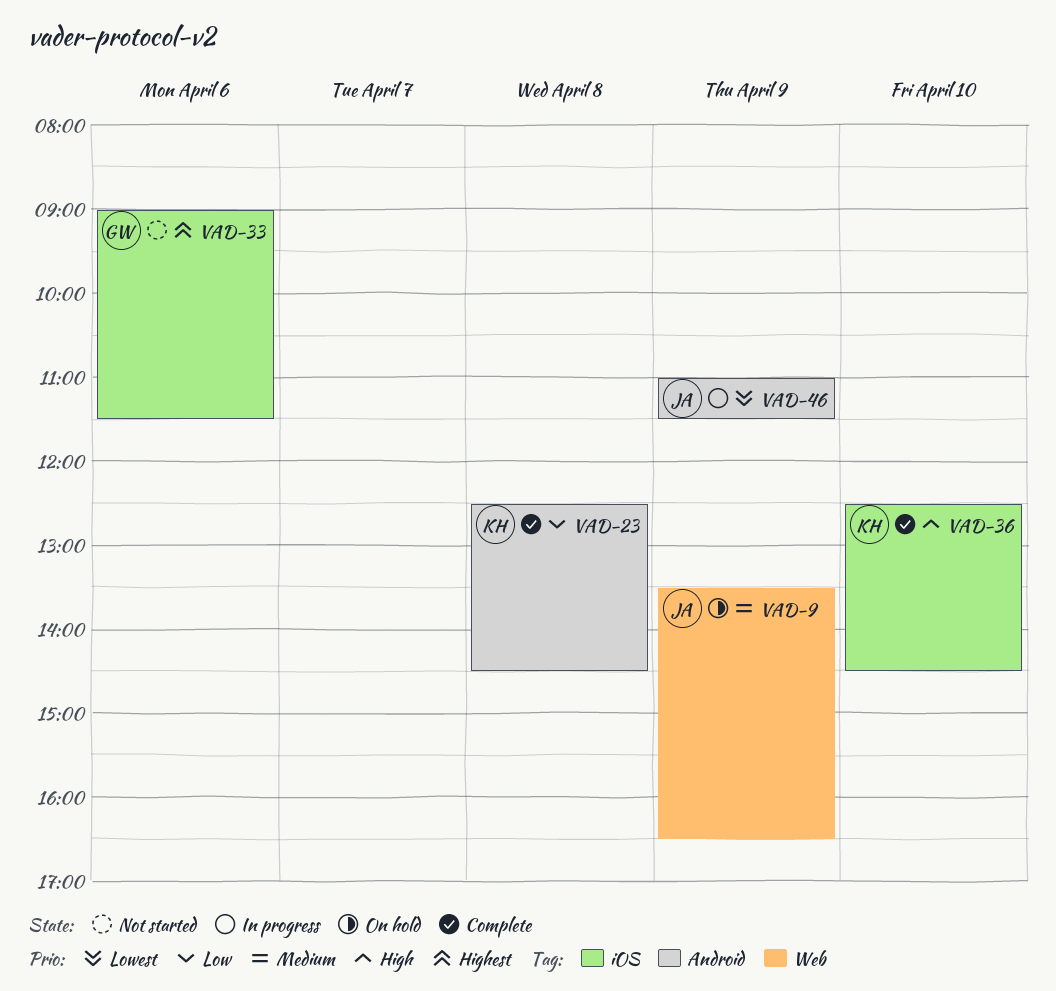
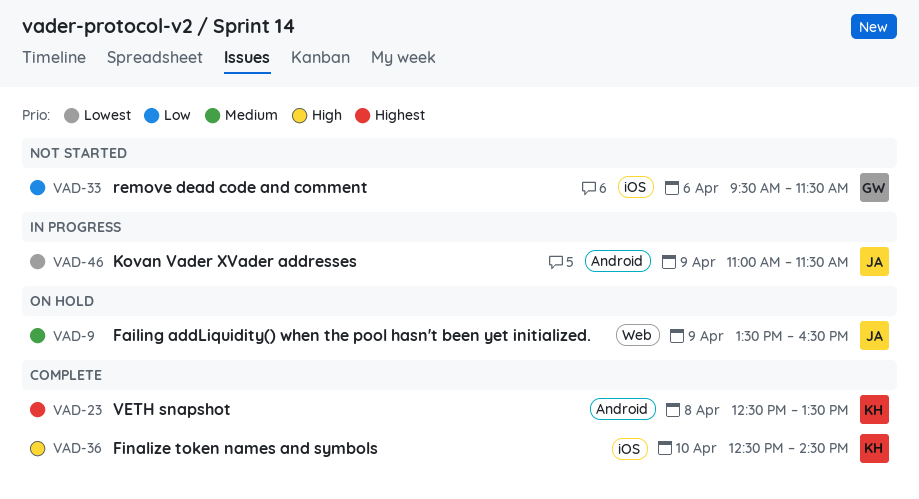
VAD-23, priority: Low -> Highest
VAD-23, ends: 14:30 -> 13:30
VAD-33, priority: Highest -> Low
VAD-33, begins: 09:00 -> 09:30

